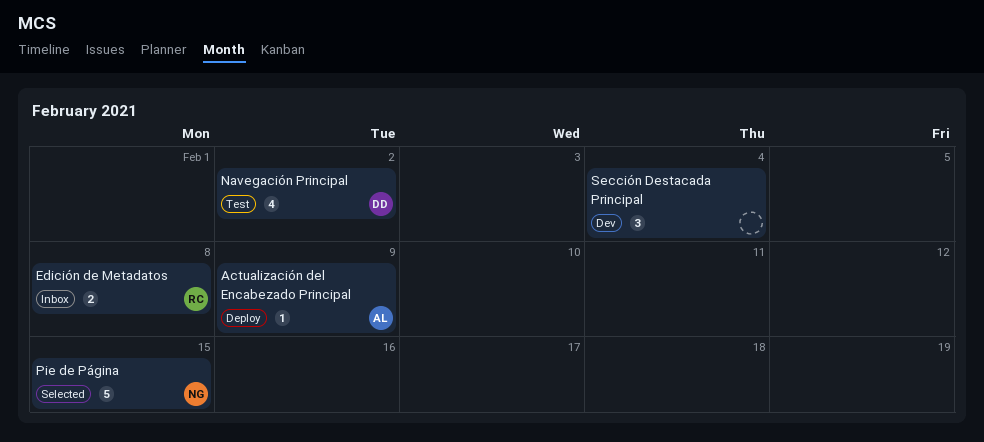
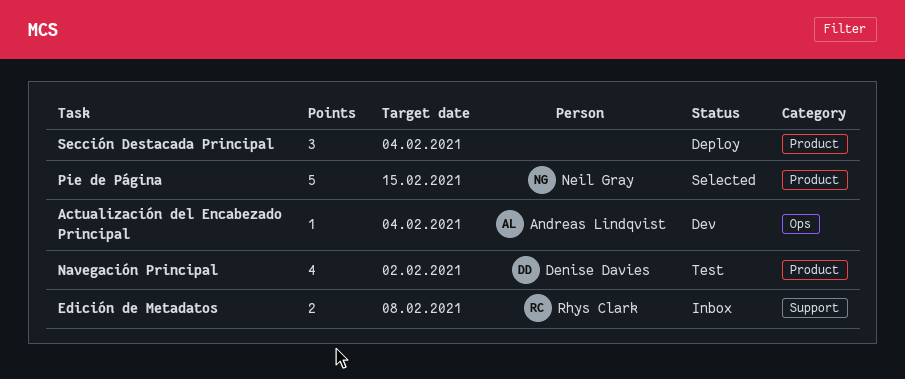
Actualización del Encabezado Principal, status: Deploy -> Dev
Actualización del Encabezado Principal, due: Feb 9 -> Feb 4
Sección Destacada Principal, status: Dev -> Deploy

